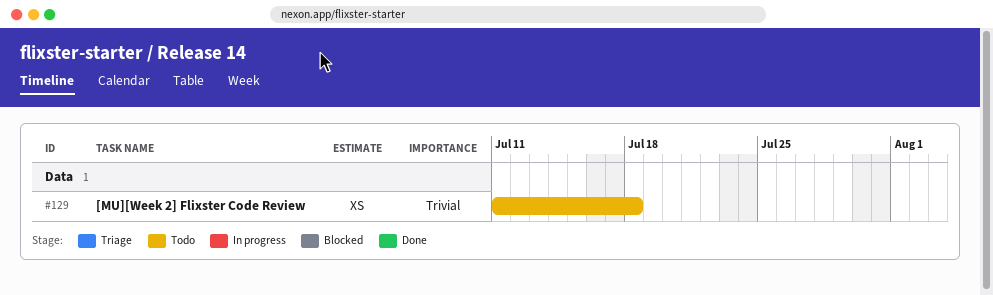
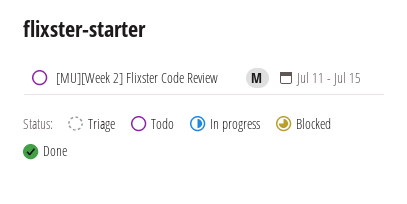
[MU][Week 2] Flixster Code Review, estimate: XS -> M
[MU][Week 2] Flixster Code Review, due: Jul 18 -> Jul 15

